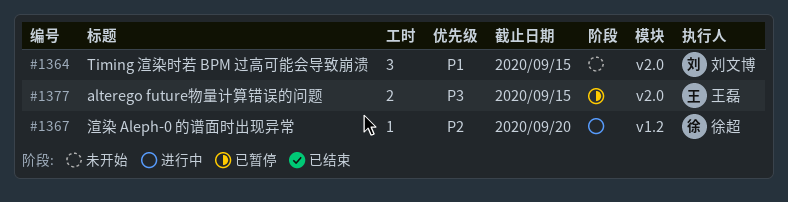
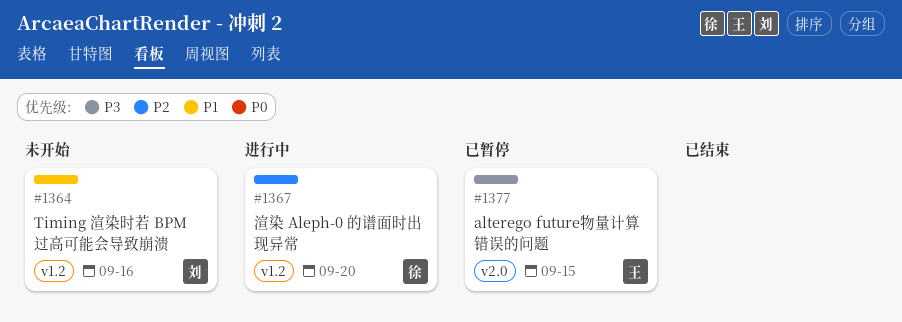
#1364, label: v2.0 -> v1.2
#1364, due: Sep 15 -> Sep 16

